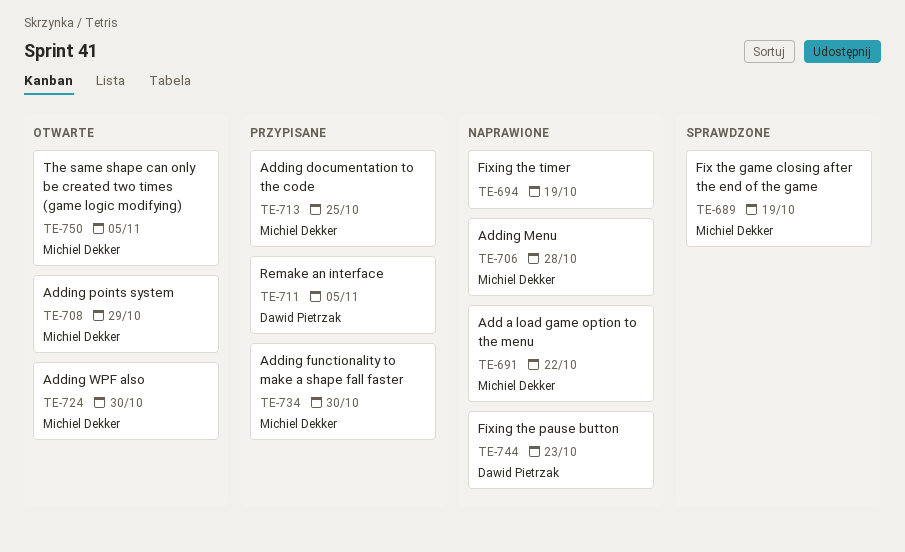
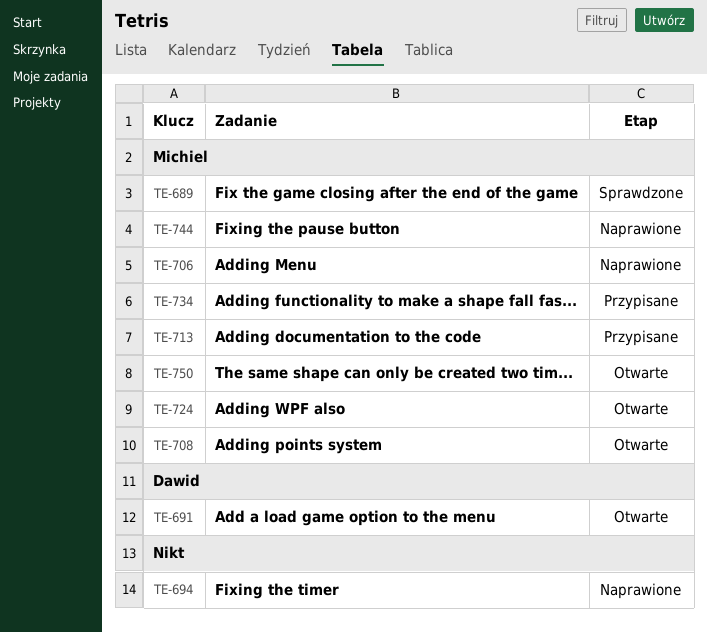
TE-691, status: Naprawione -> Otwarte
TE-691, owner: Michiel Dekker -> Dawid Pietrzak
TE-711: present -> none
TE-744, owner: Dawid Pietrzak -> Michiel Dekker

